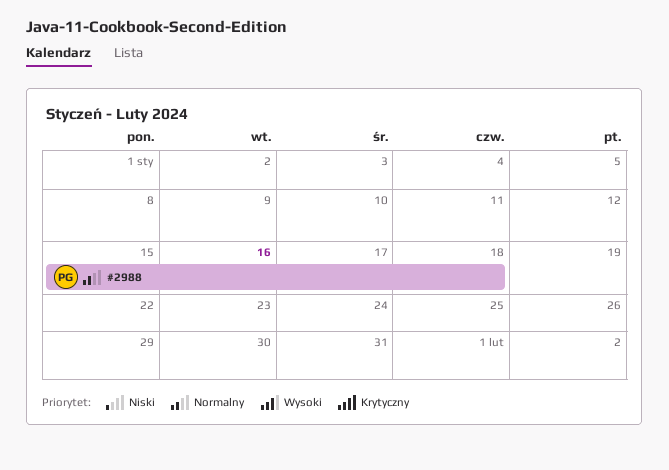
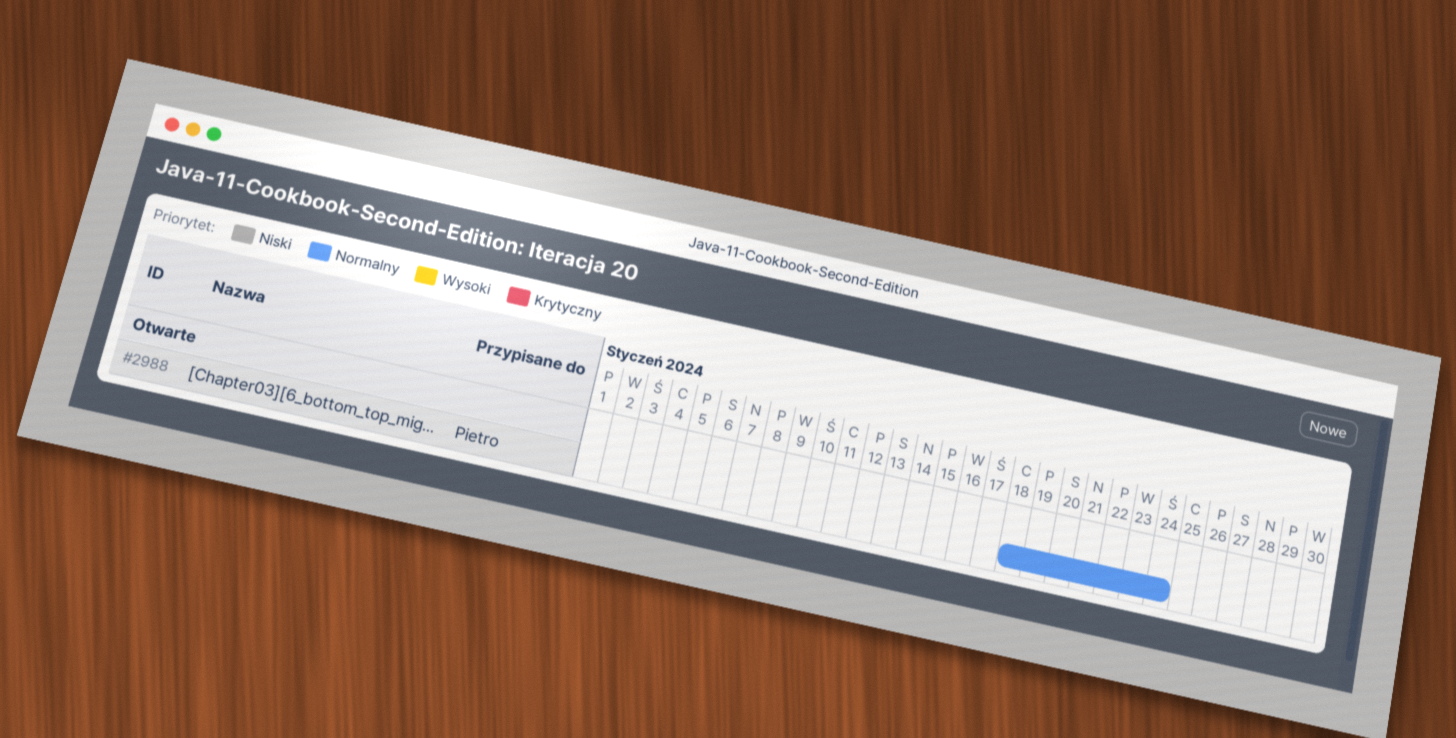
#2988, start: Jan 15 -> Jan 18
#2988, due: Jan 18 -> Jan 24

